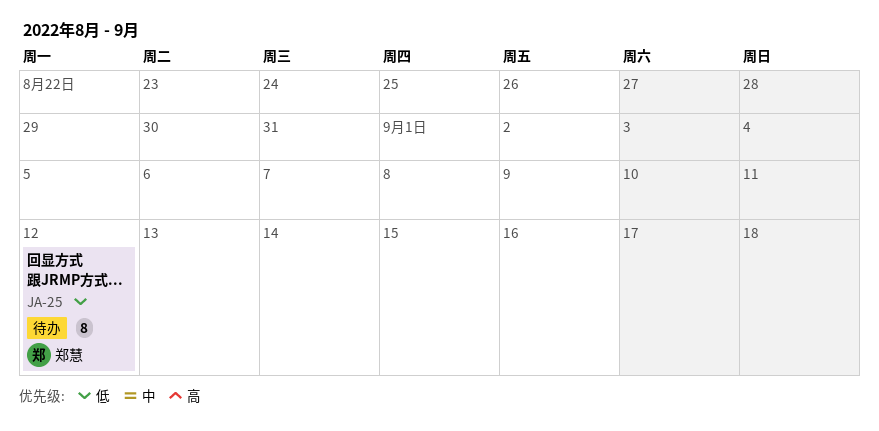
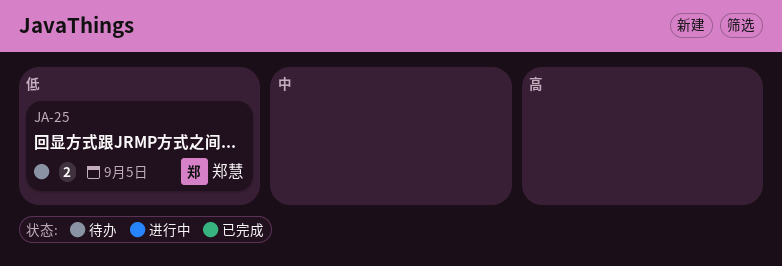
JA-25, estimate: 8 -> 2
JA-25, due: Sep 12 -> Sep 5

